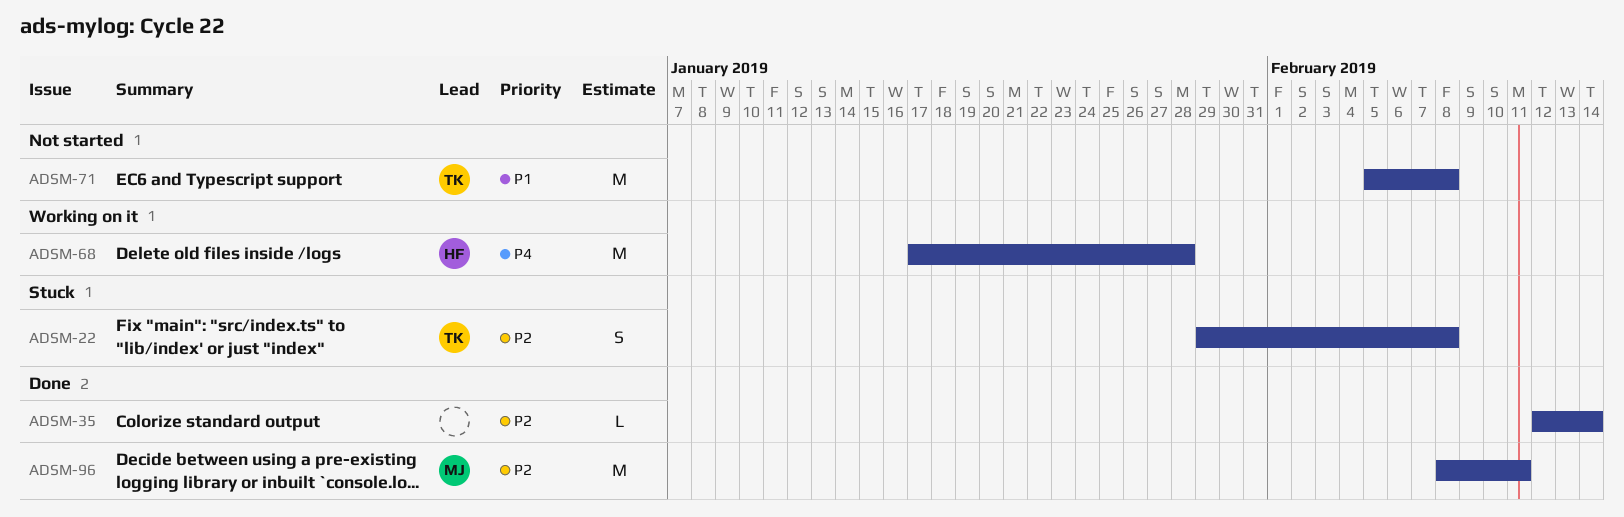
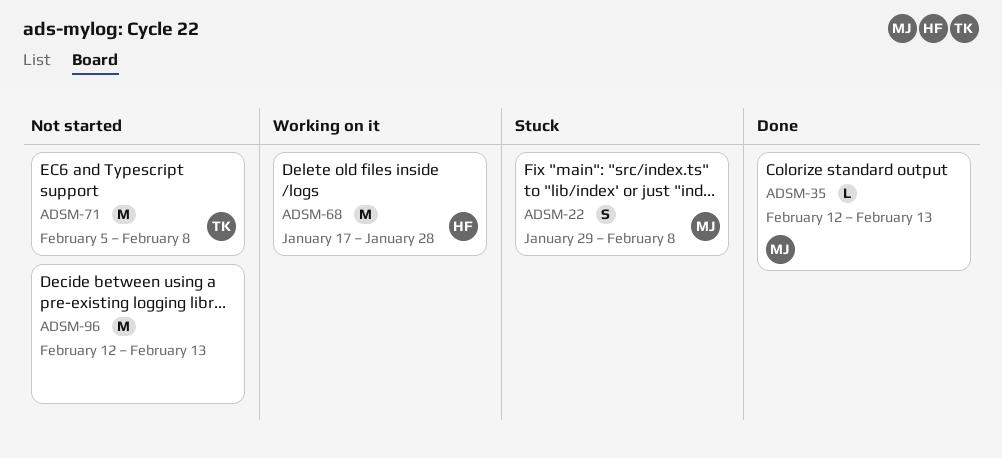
ADSM-22, owner: TK -> MJ
ADSM-35, owner: none -> MJ
ADSM-35, due: Feb 14 -> Feb 13
ADSM-96, status: Done -> Not started
ADSM-96, owner: MJ -> none
ADSM-96, start: Feb 8 -> Feb 12
ADSM-96, due: Feb 11 -> Feb 13

